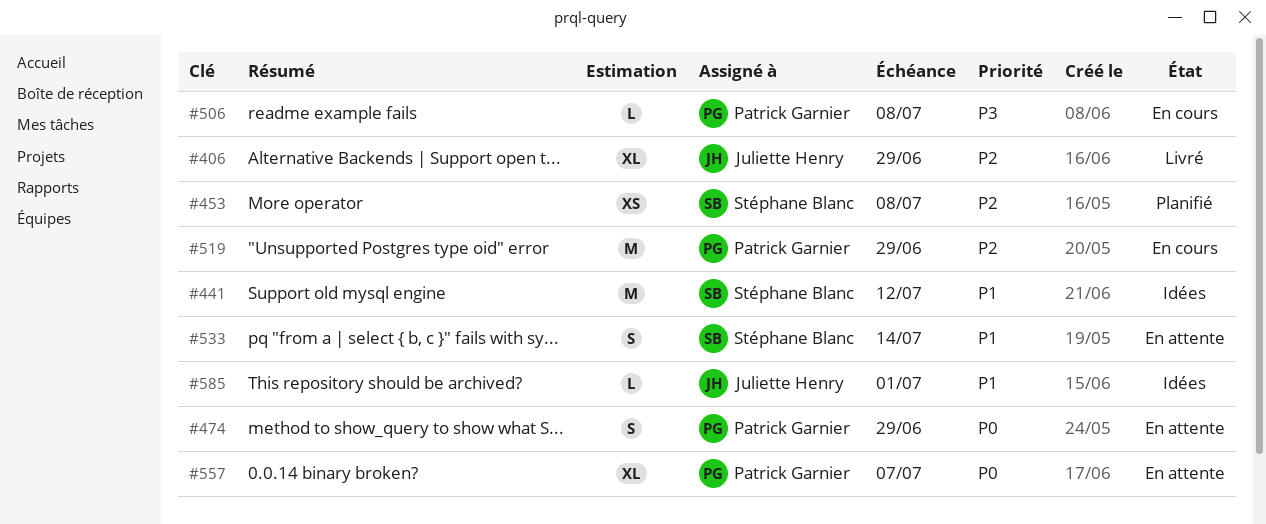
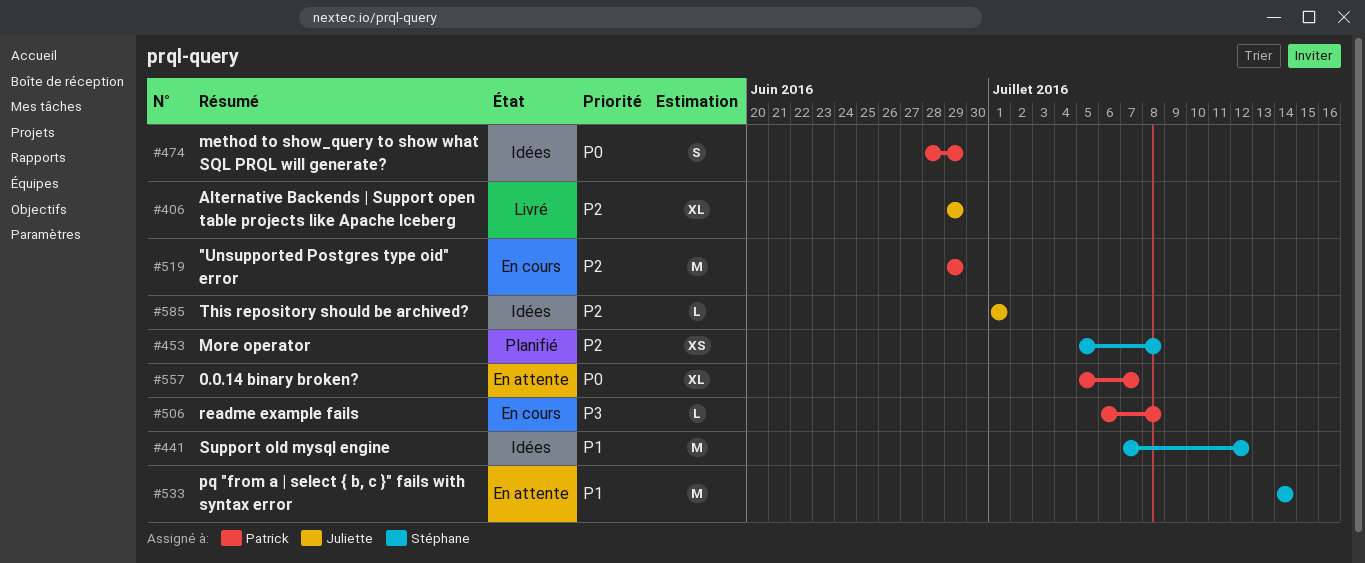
#474, status: En attente -> Idées
#533, estimate: S -> M
#585, priority: P1 -> P2

